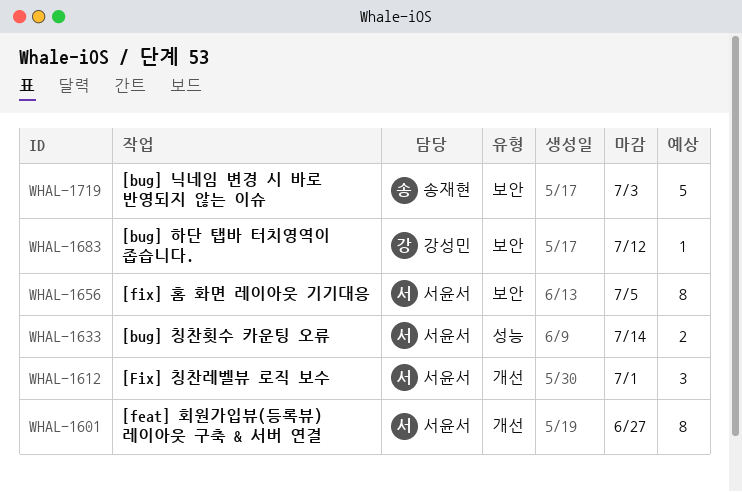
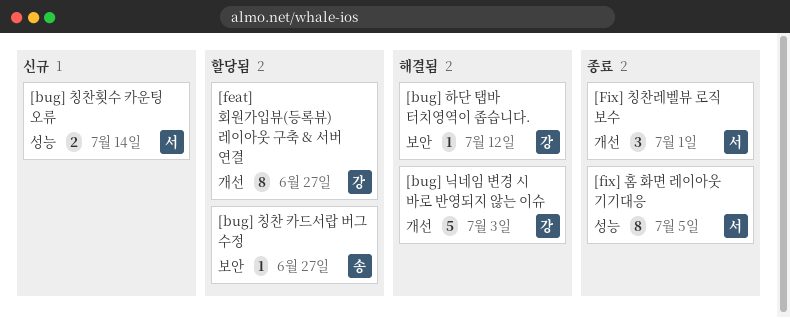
[bug] 닉네임 변경 시 바로 반영되지 않는 이슈, owner: 송재현 -> 강성민
[bug] 닉네임 변경 시 바로 반영되지 않는 이슈, label: 보안 -> 개선
[bug] 칭찬 카드서랍 버그 수정: none -> present
[feat] 회원가입뷰(등록뷰) 레이아웃 구축 & 서버 연결, owner: 서윤서 -> 강성민
[fix] 홈 화면 레이아웃 기기대응, label: 보안 -> 성능

